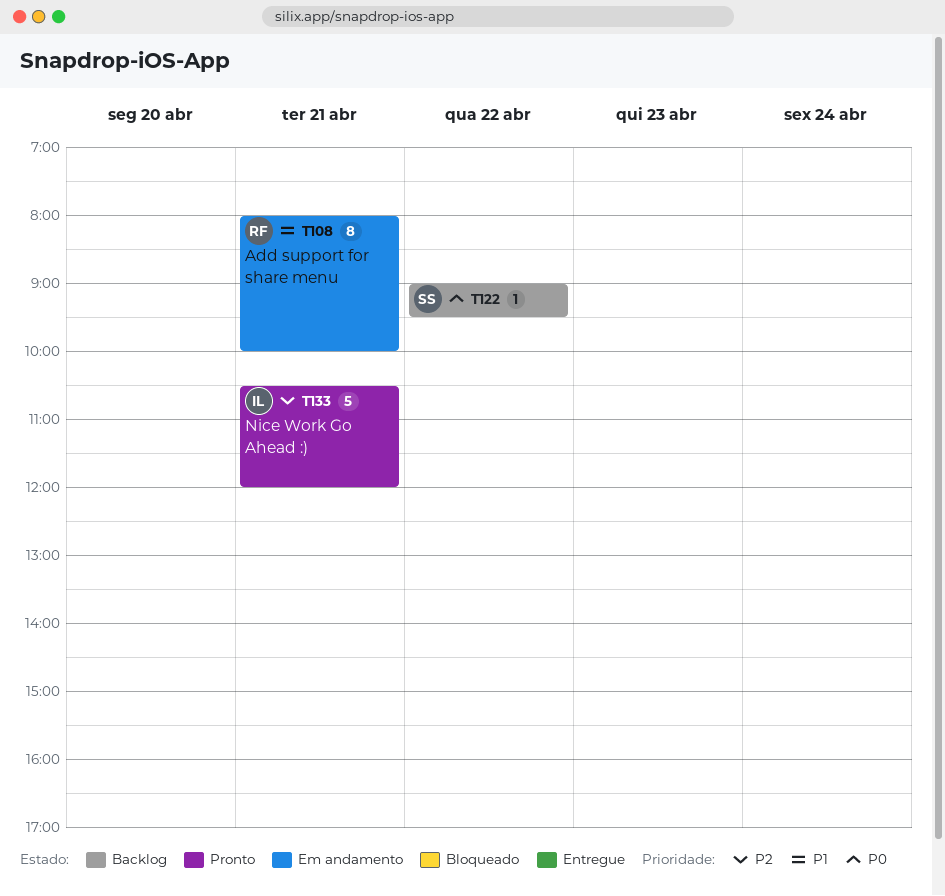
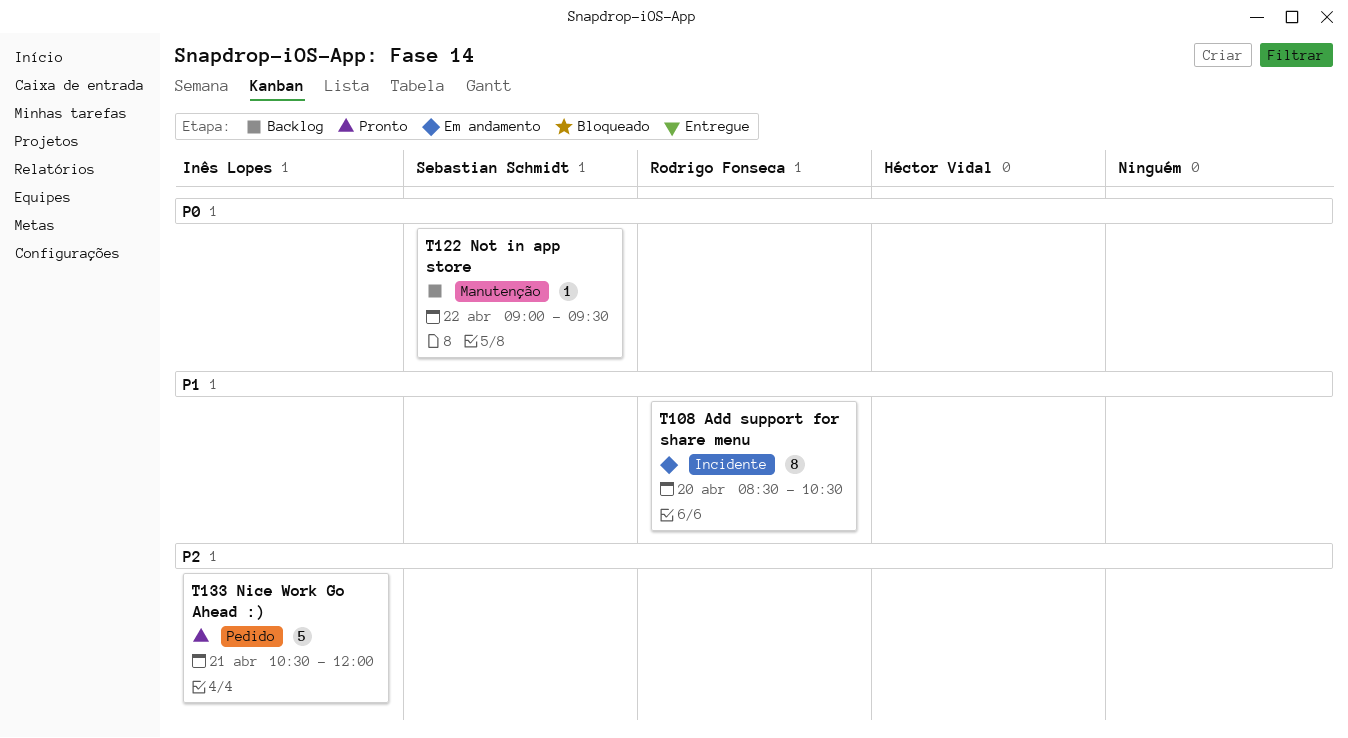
T108, day: Apr 21 -> Apr 20
T108, begins: 08:00 -> 08:30
T108, ends: 10:00 -> 10:30

